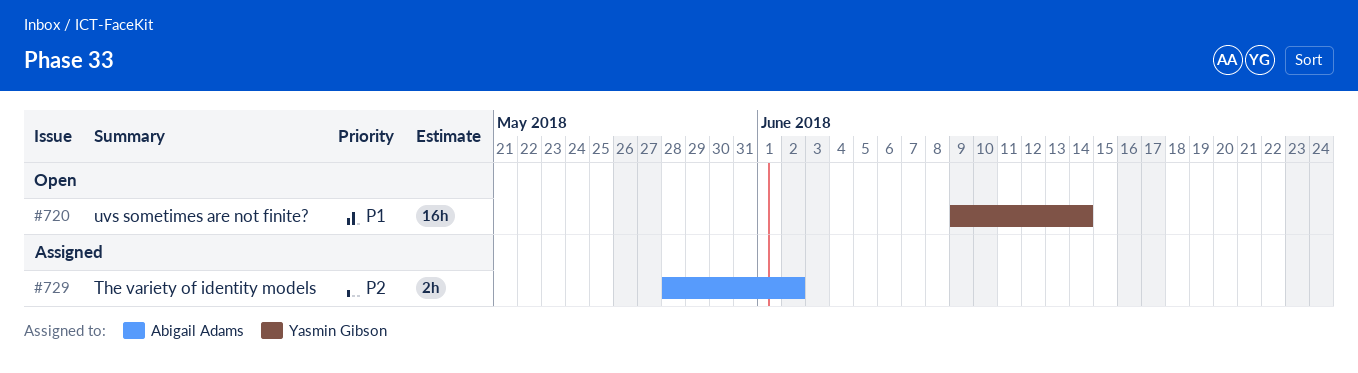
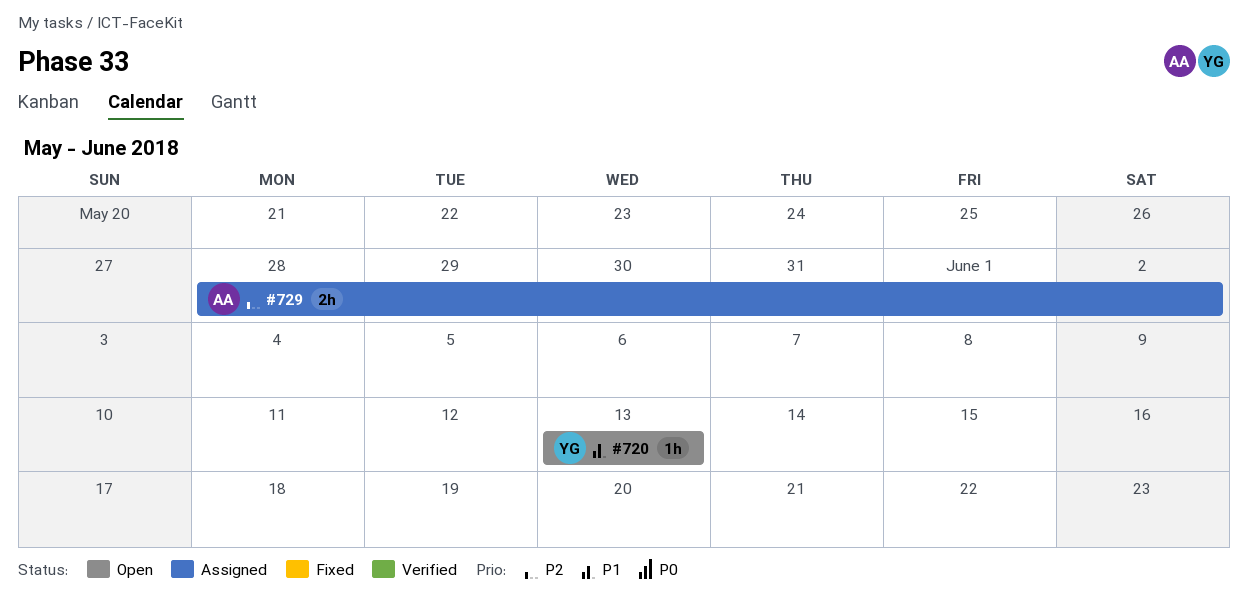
#720, estimate: 16h -> 1h
#720, start: Jun 9 -> Jun 13
#720, due: Jun 14 -> Jun 13

